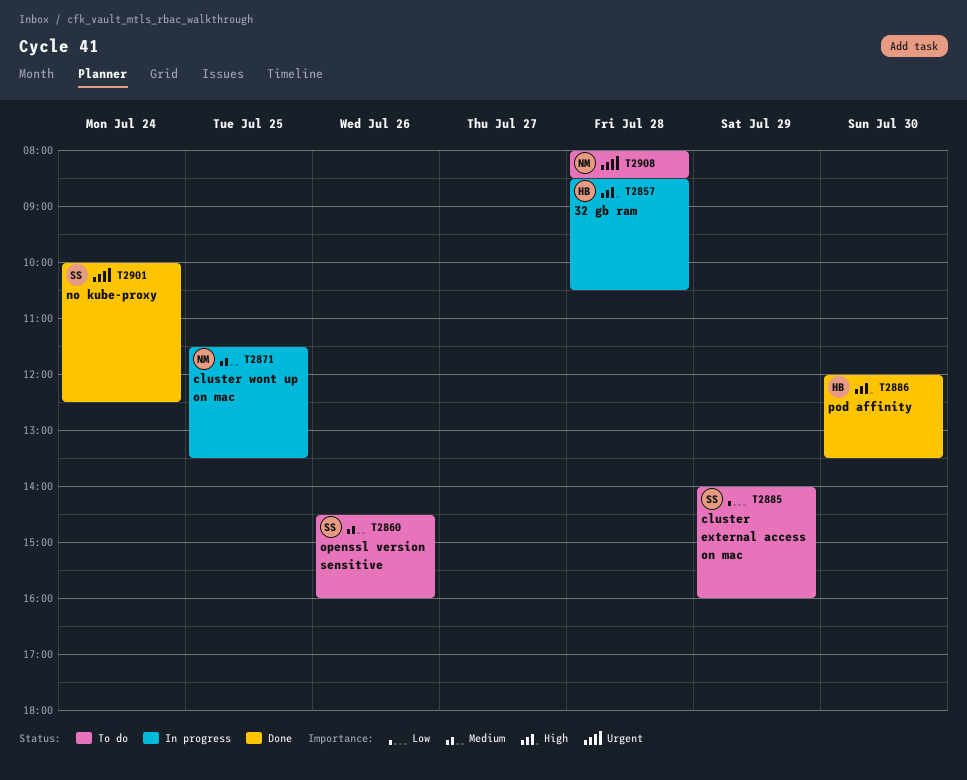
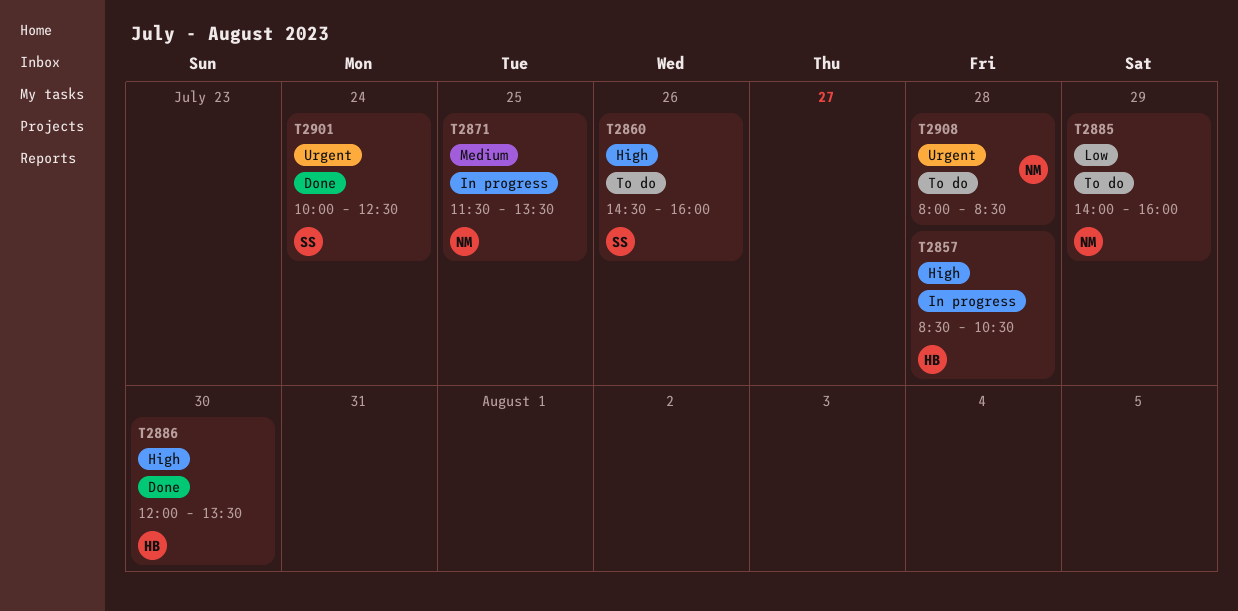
T2860, priority: Medium -> High
T2885, owner: SS -> NM

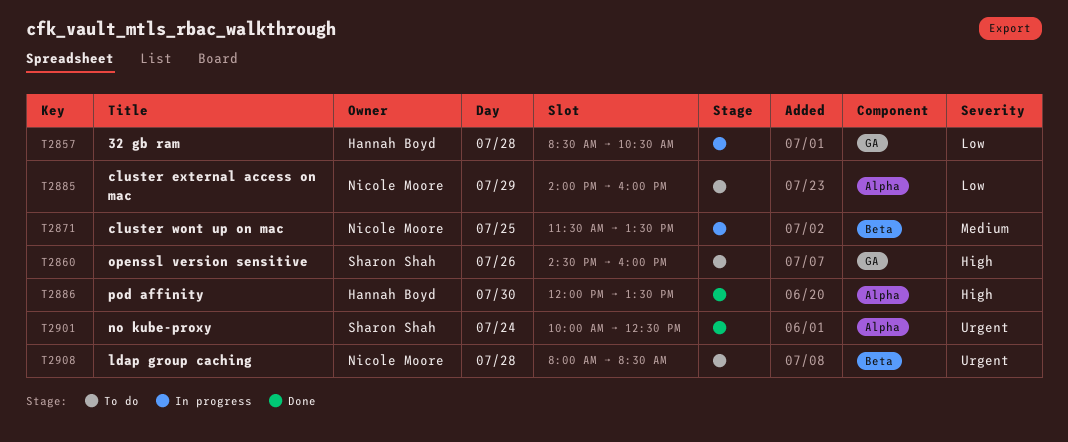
T2857, priority: High -> Low

